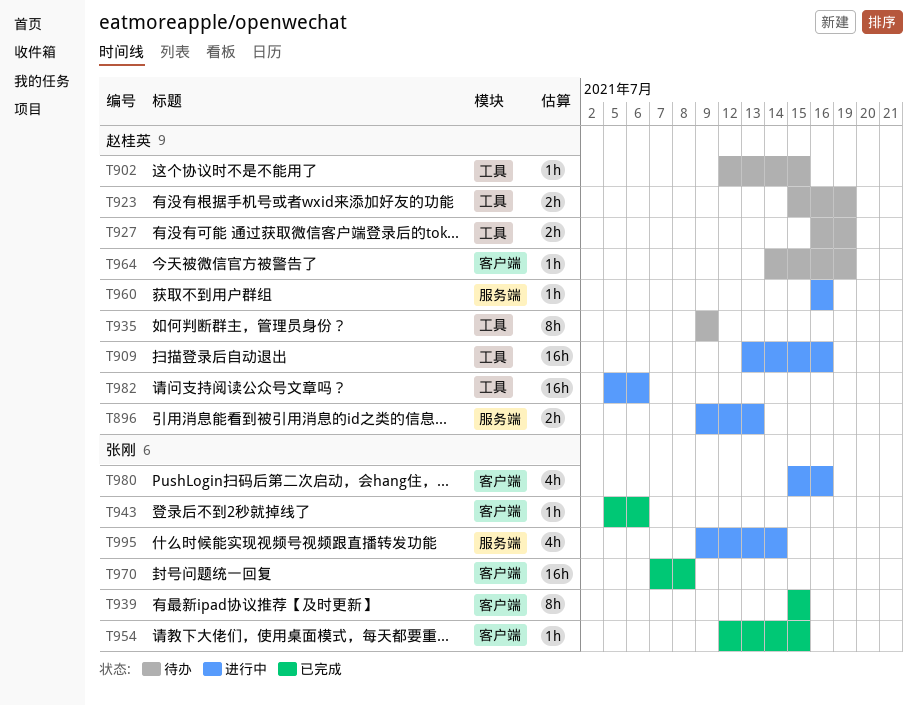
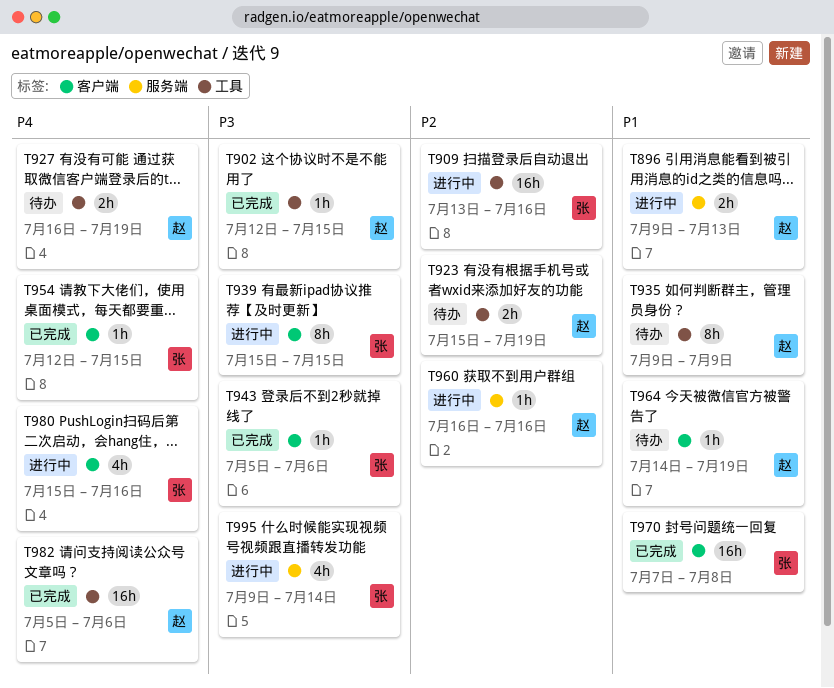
T902, status: 待办 -> 已完成
T909, owner: 赵桂英 -> 张刚
T939, status: 已完成 -> 进行中
T982, status: 进行中 -> 已完成

